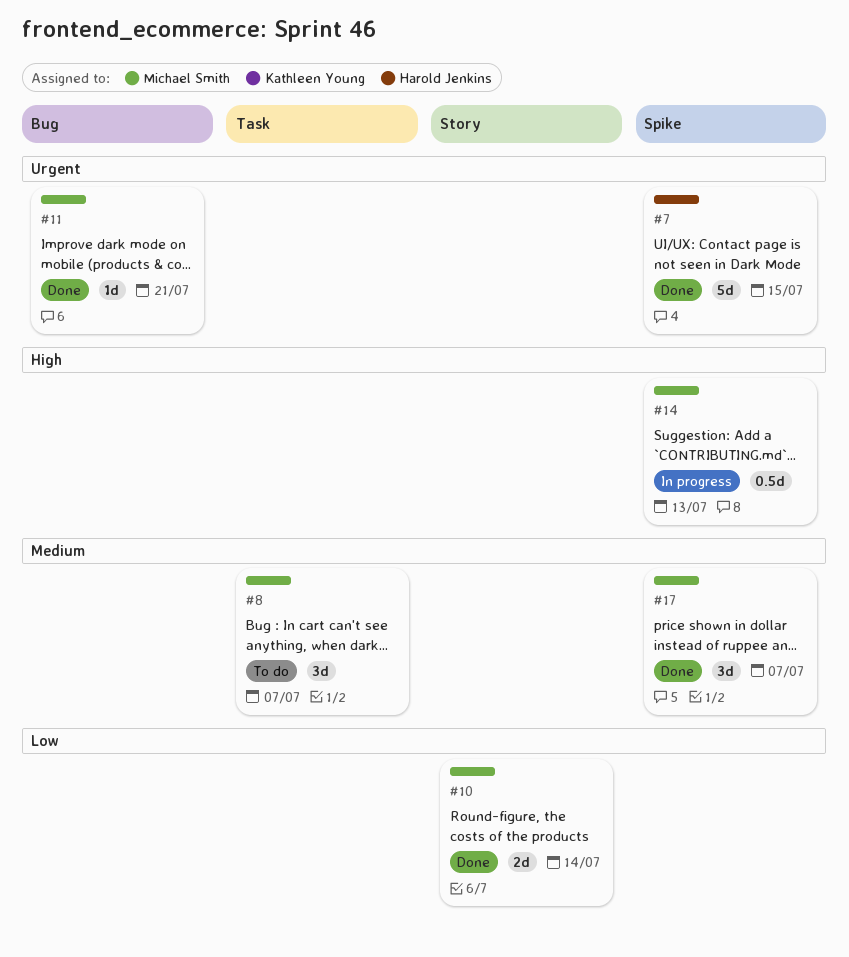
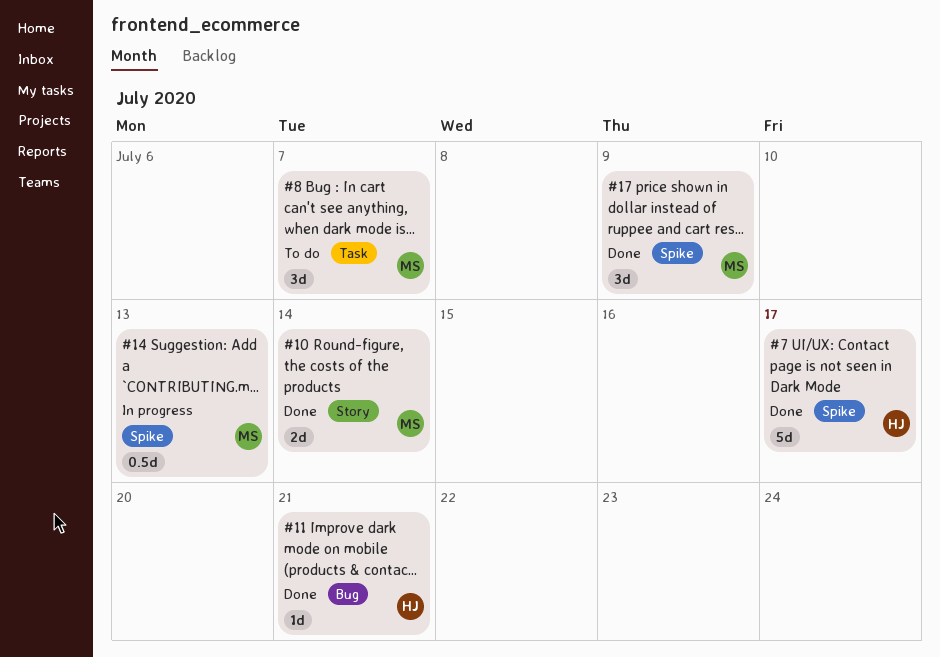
#7, due: Jul 15 -> Jul 17
#11, owner: Michael Smith -> Harold Jenkins
#17, due: Jul 7 -> Jul 9

